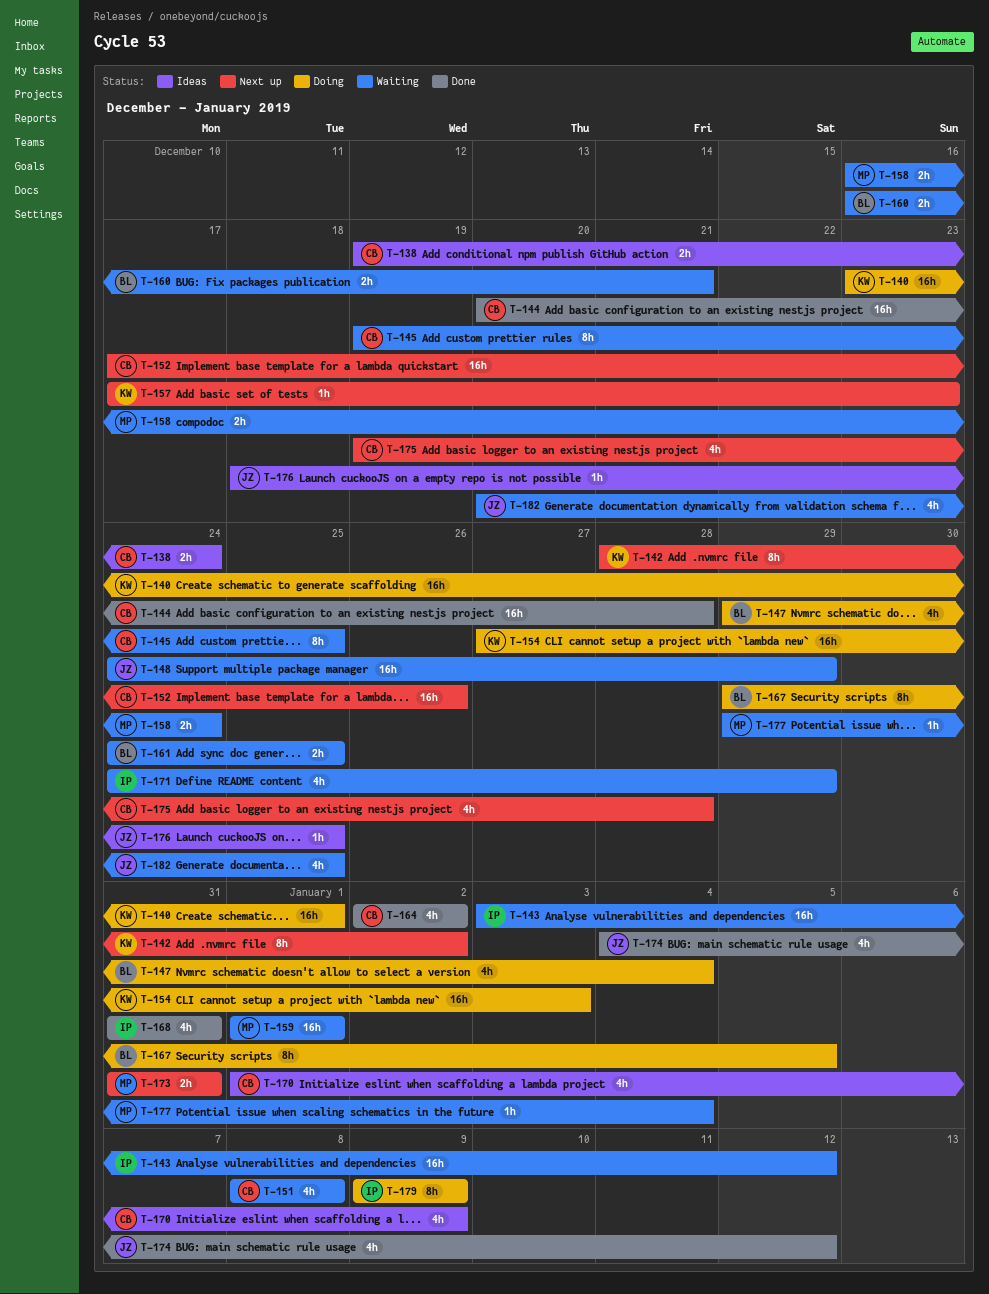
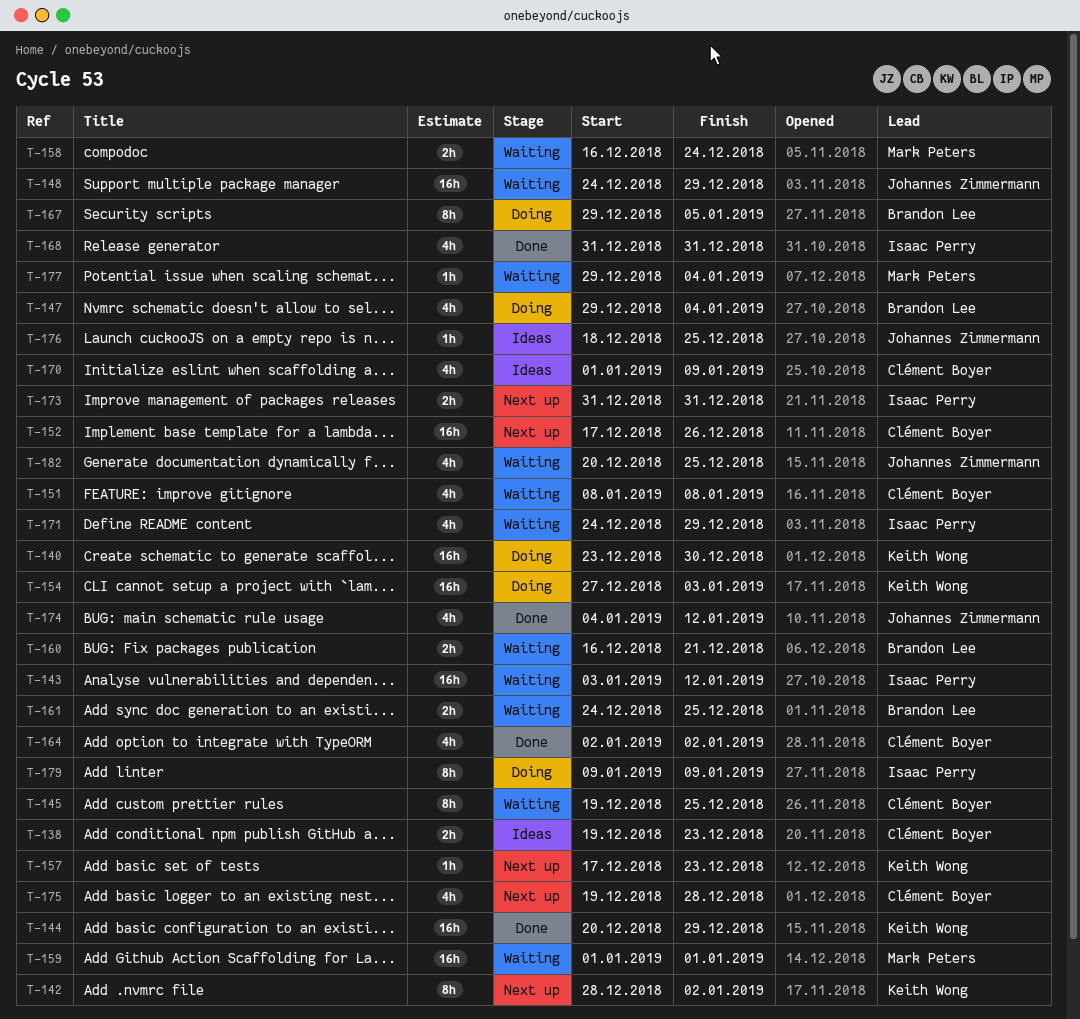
T-138, due: Dec 24 -> Dec 23
T-140, due: Jan 1 -> Dec 30
T-144, owner: Clément Boyer -> Keith Wong
T-144, due: Dec 28 -> Dec 29
T-173, owner: Mark Peters -> Isaac Perry

